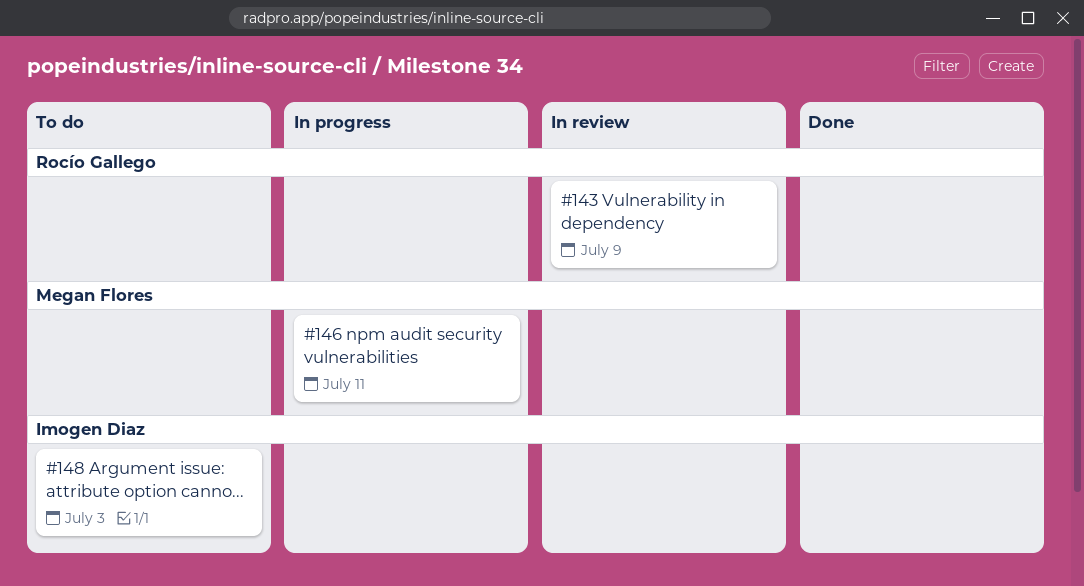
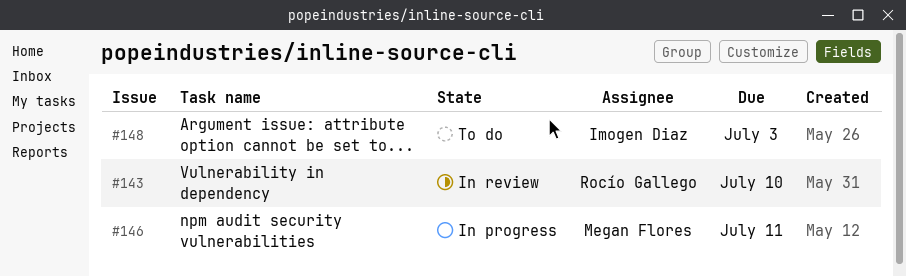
#143, due: Jul 9 -> Jul 10

